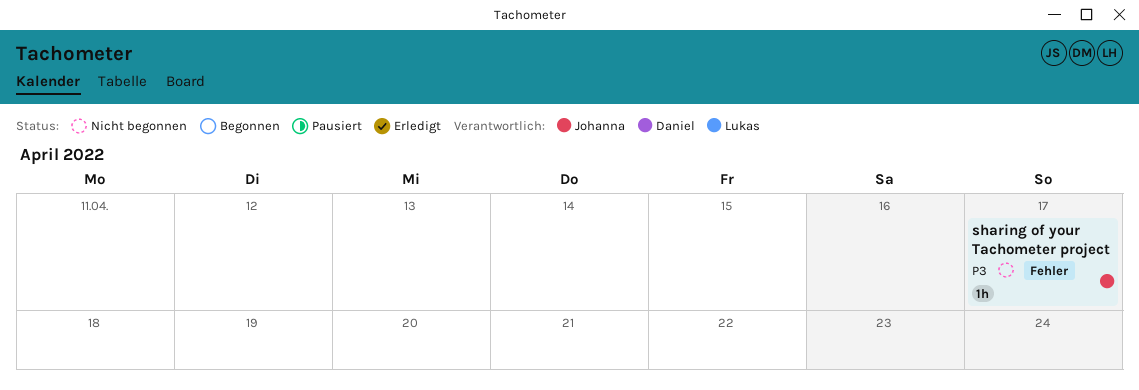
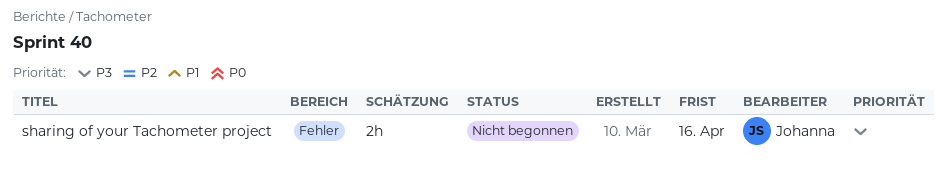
sharing of your Tachometer project, estimate: 1h -> 2h
sharing of your Tachometer project, due: Apr 17 -> Apr 16

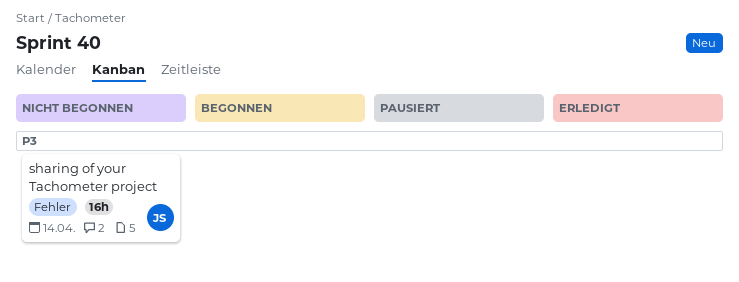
sharing of your Tachometer project, estimate: 2h -> 16h
sharing of your Tachometer project, due: Apr 16 -> Apr 14

